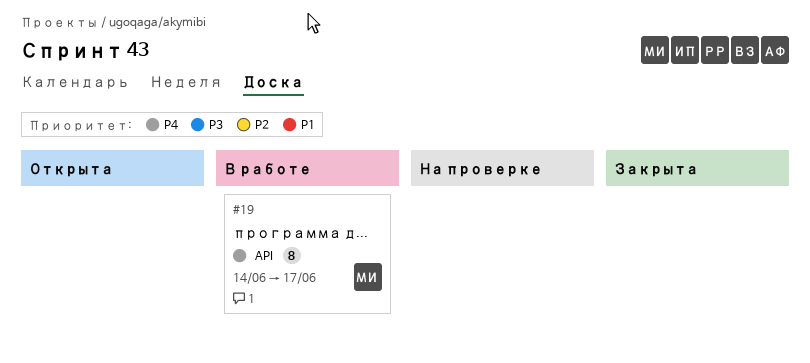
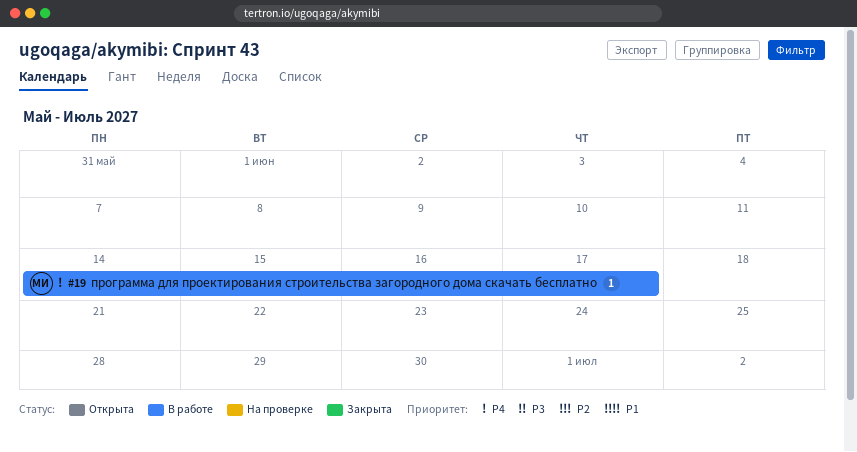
#19, estimate: 8 -> 1

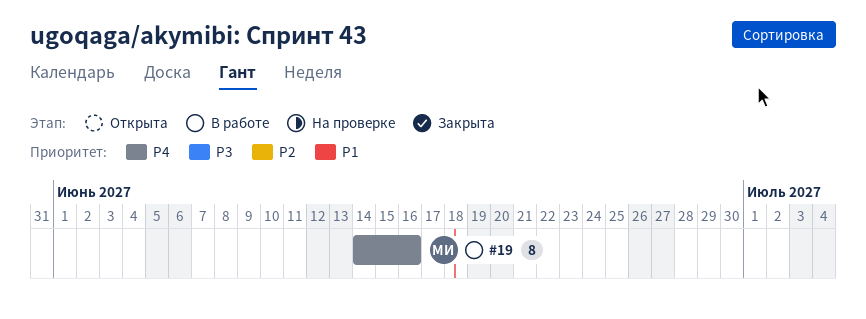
#19, estimate: 1 -> 8
#19, due: Jun 17 -> Jun 16

